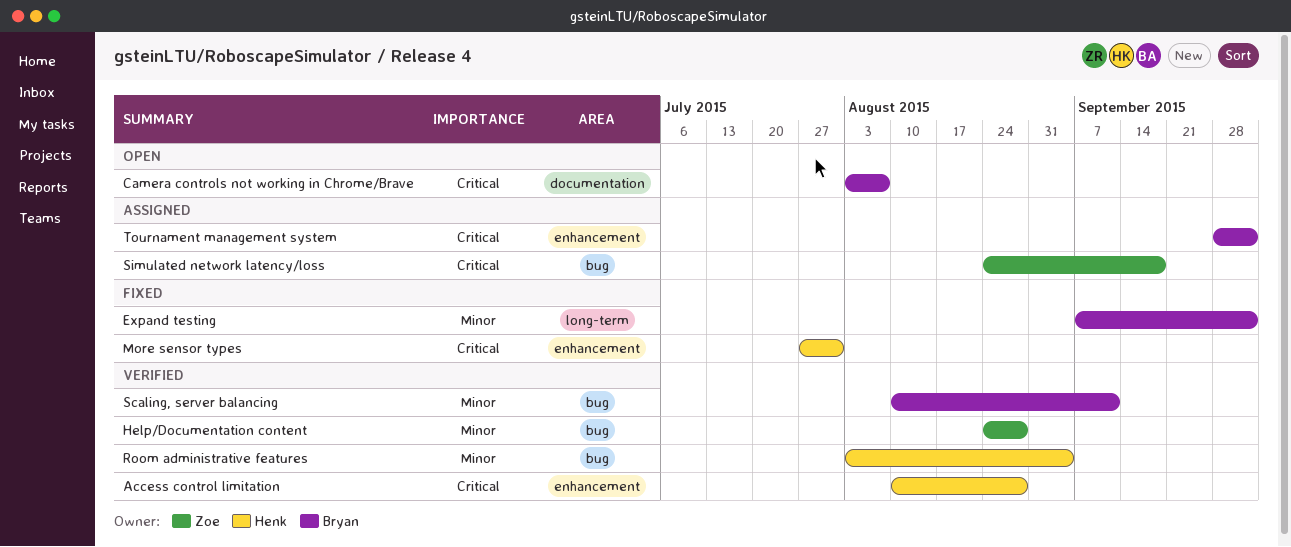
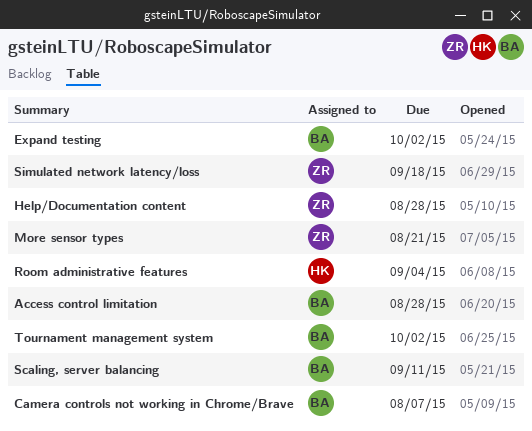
Access control limitation, owner: Henk -> Bryan
More sensor types, owner: Henk -> Zoe
More sensor types, due: Jul 31 -> Aug 21

